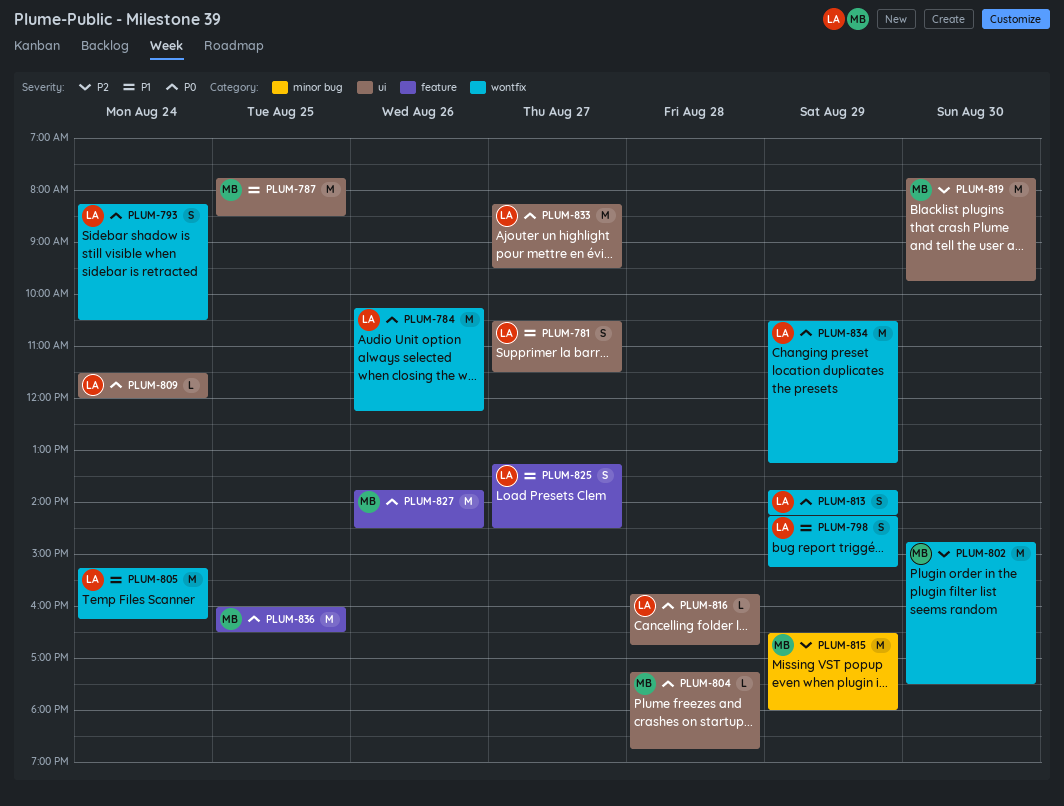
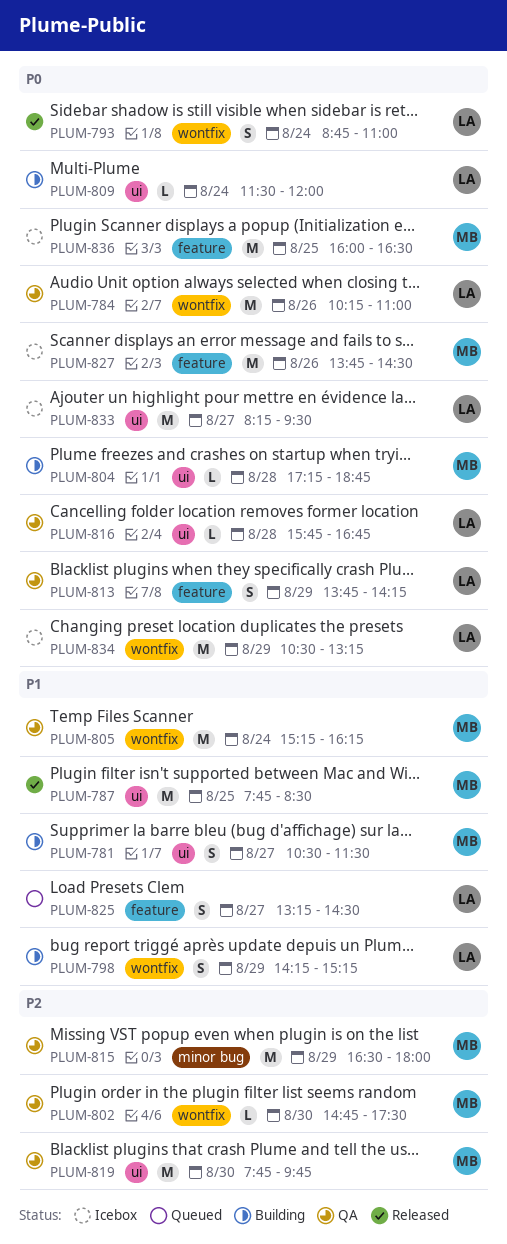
PLUM-781, owner: LA -> MB
PLUM-784, ends: 12:15 -> 11:00
PLUM-793, begins: 08:15 -> 08:45
PLUM-793, ends: 10:30 -> 11:00
PLUM-802, estimate: M -> L
PLUM-805, owner: LA -> MB
PLUM-813, label: wontfix -> feature

